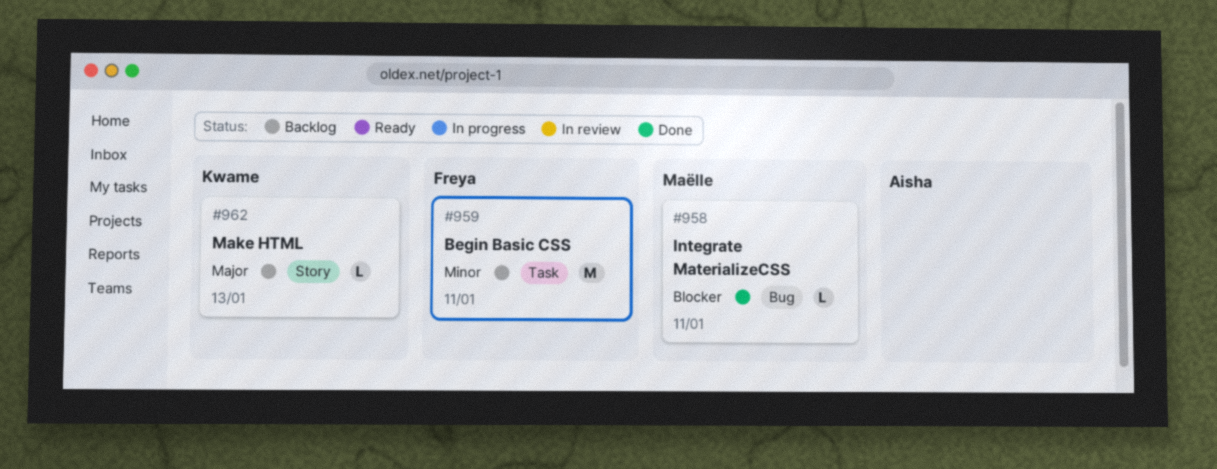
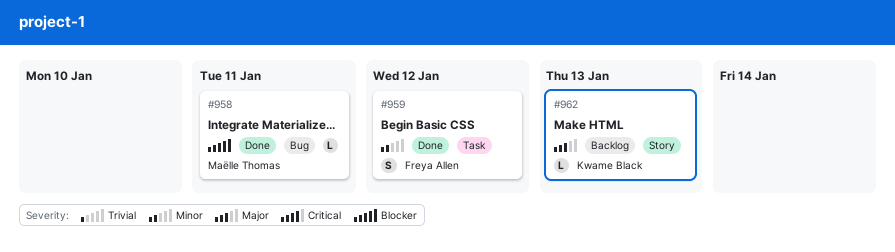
#959, status: Backlog -> Done
#959, estimate: M -> S
#959, due: Jan 11 -> Jan 12

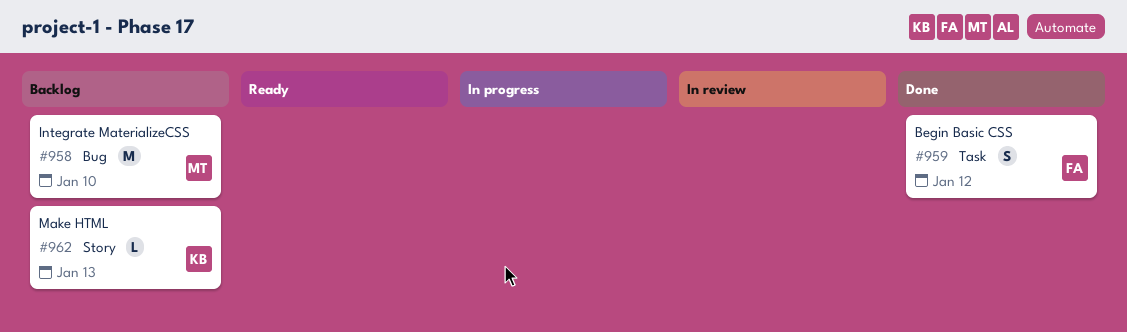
#958, status: Done -> Backlog
#958, estimate: L -> M
#958, due: Jan 11 -> Jan 10

